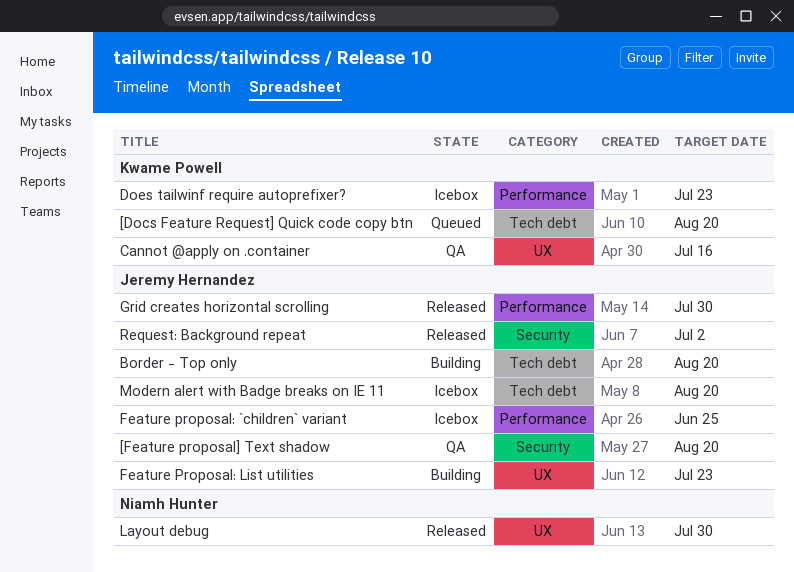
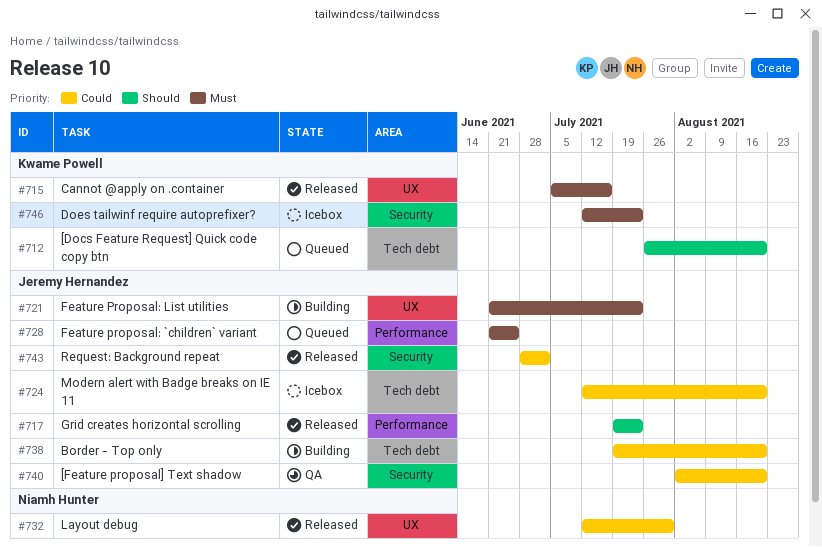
Cannot @apply on .container, status: QA -> Released
Does tailwinf require autoprefixer?, label: Performance -> Security
Feature proposal: `children` variant, status: Icebox -> Queued
Grid creates horizontal scrolling, due: Jul 30 -> Jul 23

